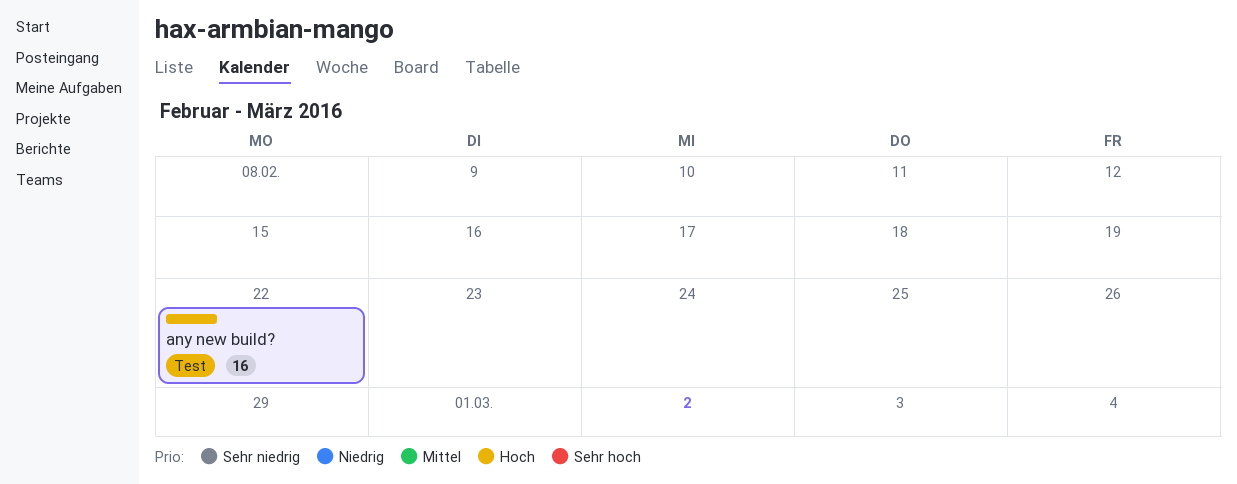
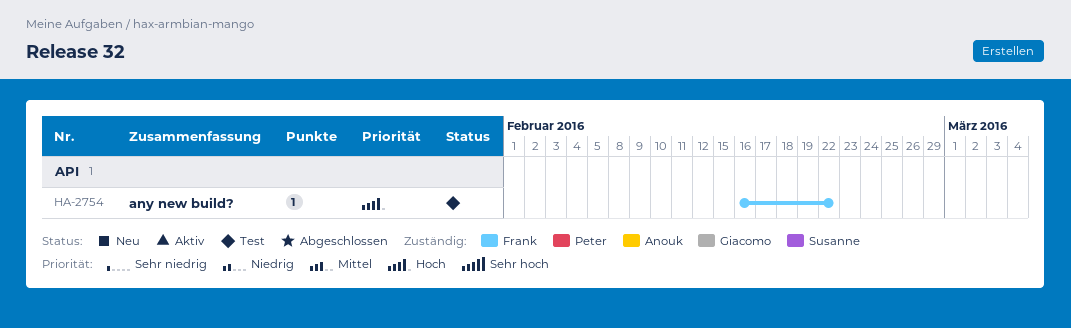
any new build?, estimate: 16 -> 1

